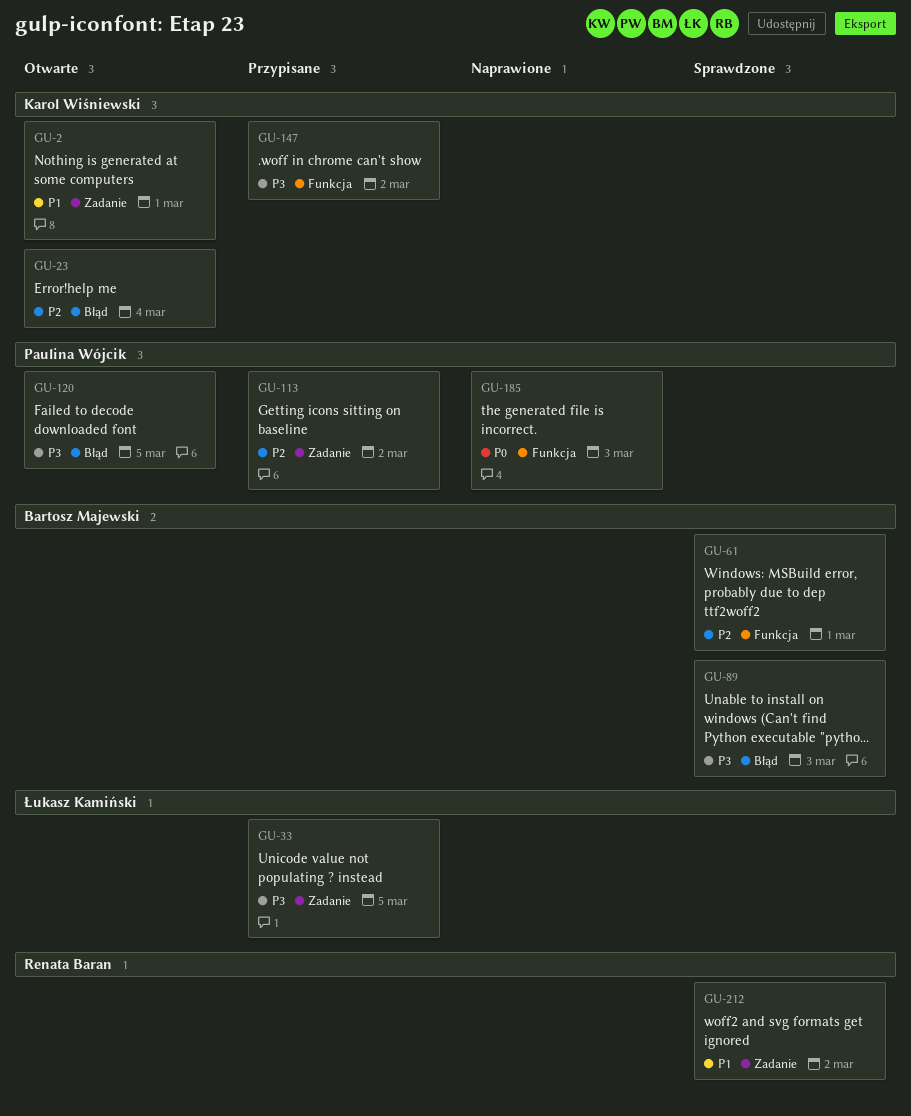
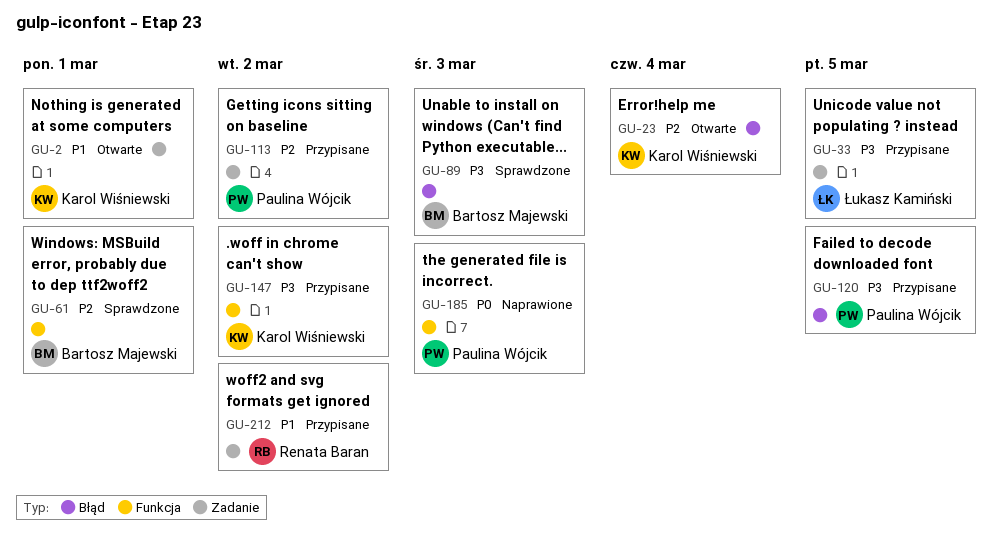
GU-120, status: Otwarte -> Przypisane
GU-212, status: Sprawdzone -> Przypisane

